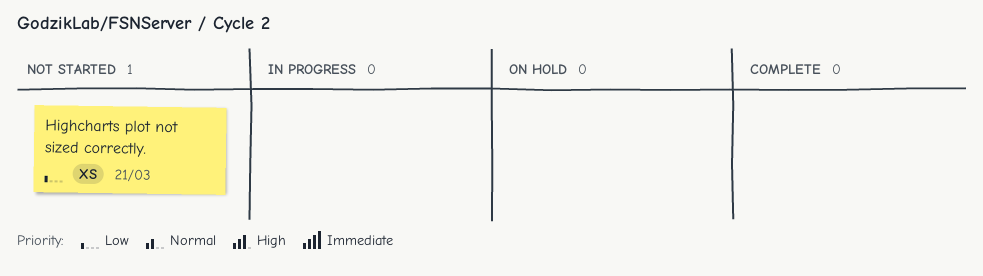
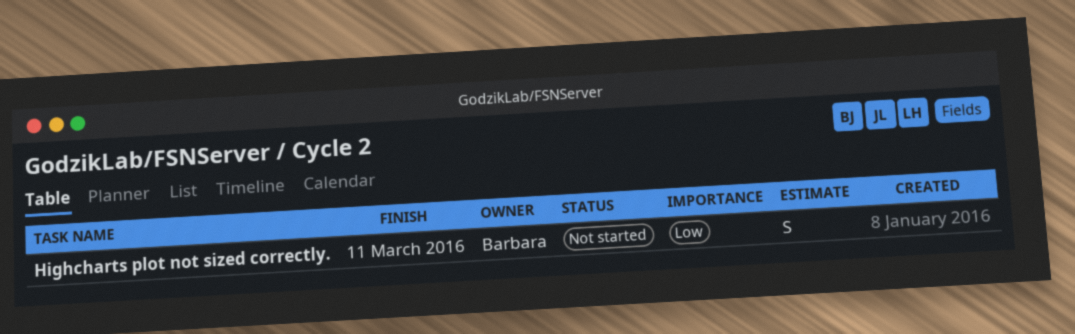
Highcharts plot not sized correctly., estimate: XS -> S
Highcharts plot not sized correctly., due: Mar 21 -> Mar 11

